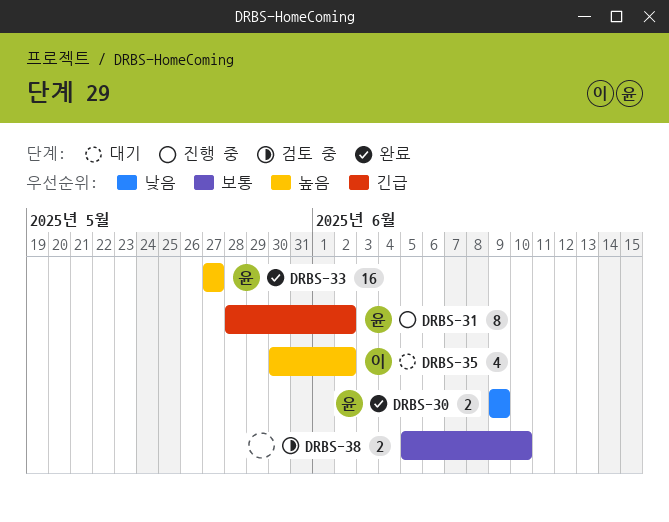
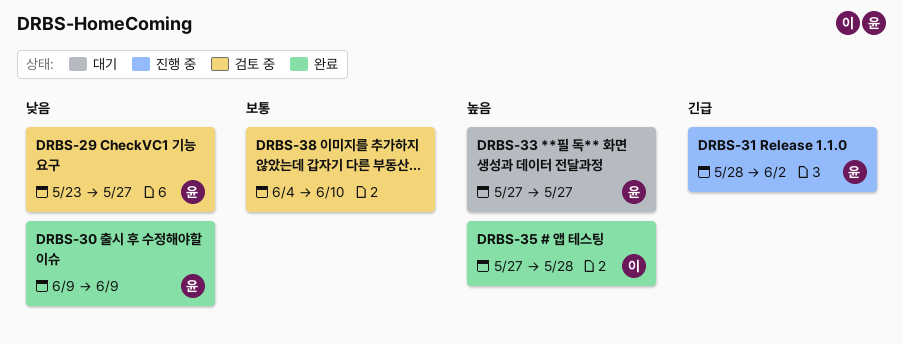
DRBS-29: none -> present
DRBS-33, status: 완료 -> 대기
DRBS-35, status: 대기 -> 완료
DRBS-35, start: May 30 -> May 27
DRBS-35, due: Jun 2 -> May 28
DRBS-38, start: Jun 5 -> Jun 4

